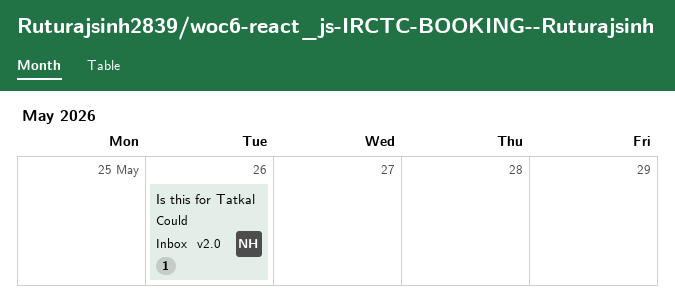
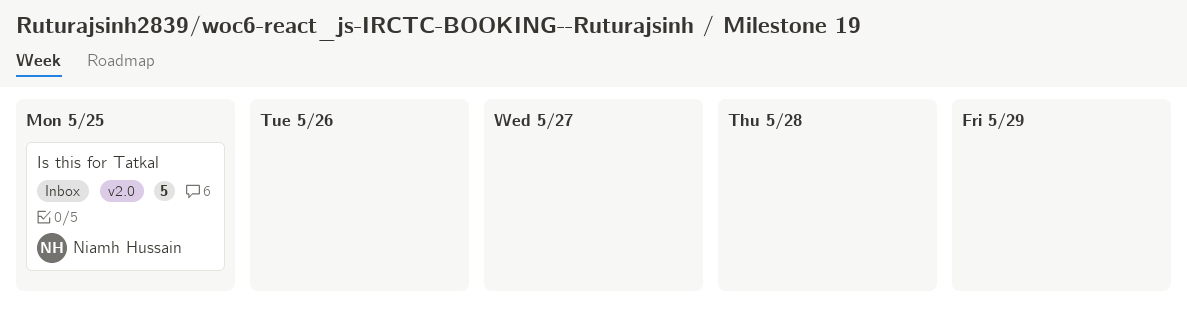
Is this for Tatkal, estimate: 1 -> 5
Is this for Tatkal, due: May 26 -> May 25

